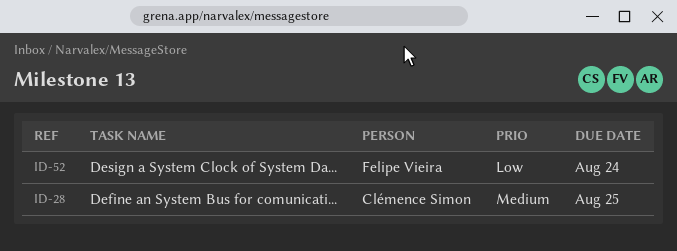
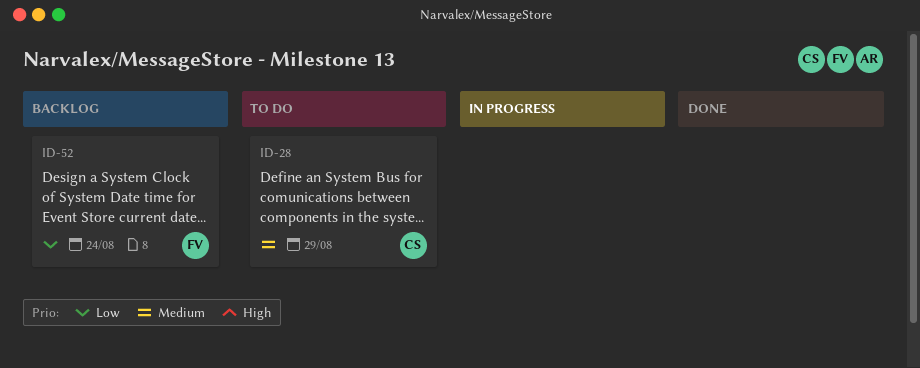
ID-28, due: Aug 25 -> Aug 29

